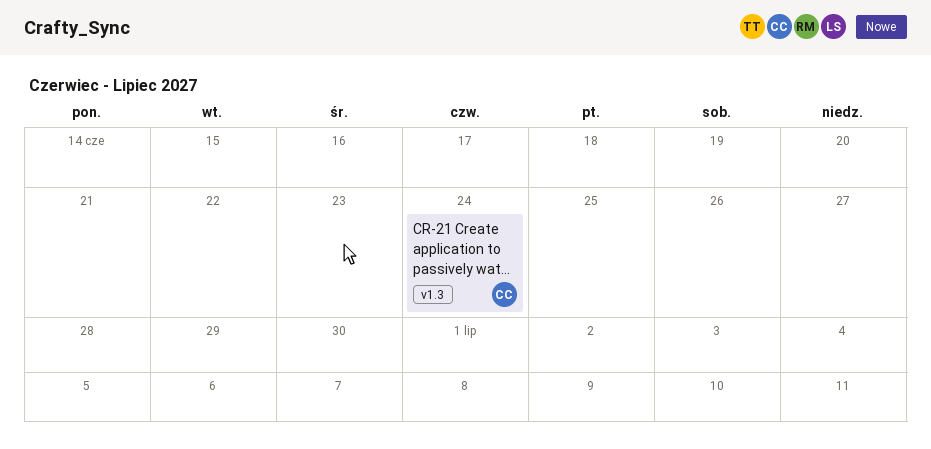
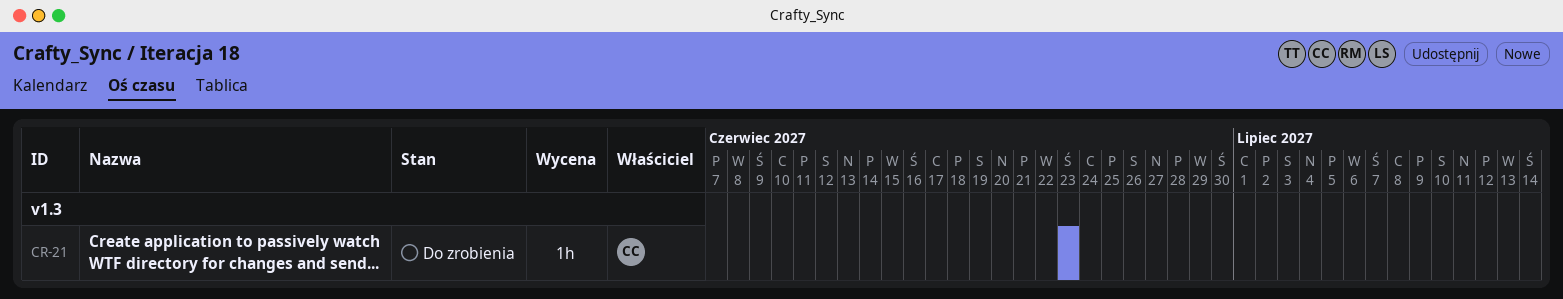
CR-21, due: Jun 24 -> Jun 23

